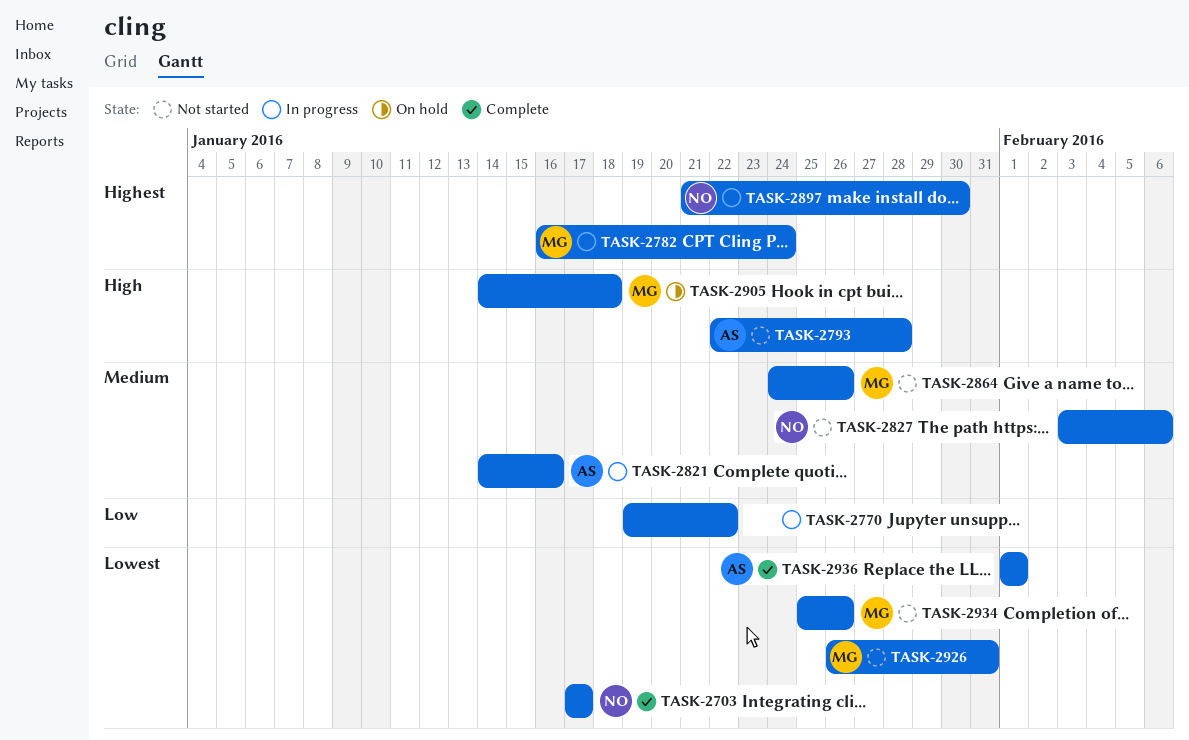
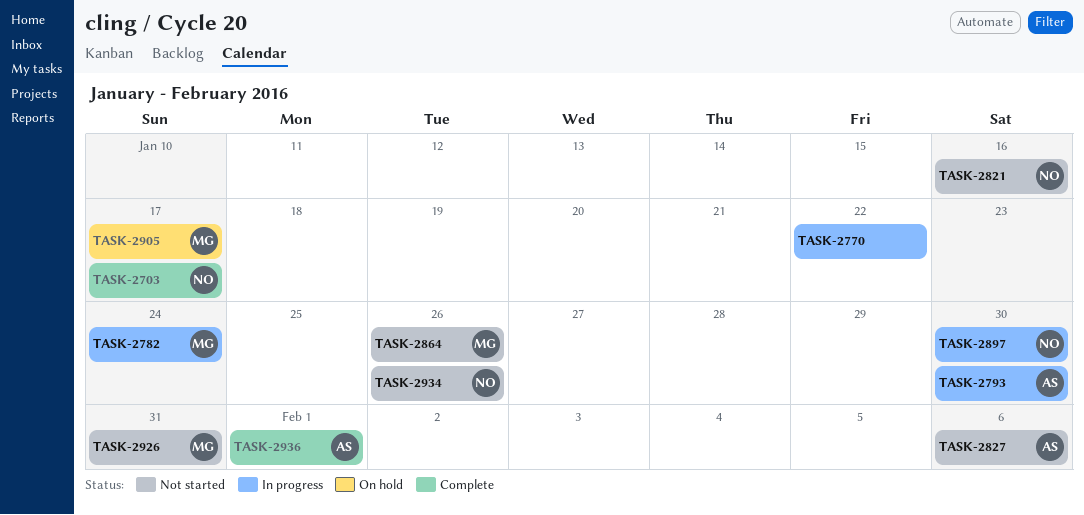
TASK-2793, status: Not started -> In progress
TASK-2793, due: Jan 28 -> Jan 30
TASK-2821, status: In progress -> Not started
TASK-2821, owner: AS -> NO
TASK-2827, owner: NO -> AS
TASK-2905, due: Jan 18 -> Jan 17
TASK-2934, owner: MG -> NO

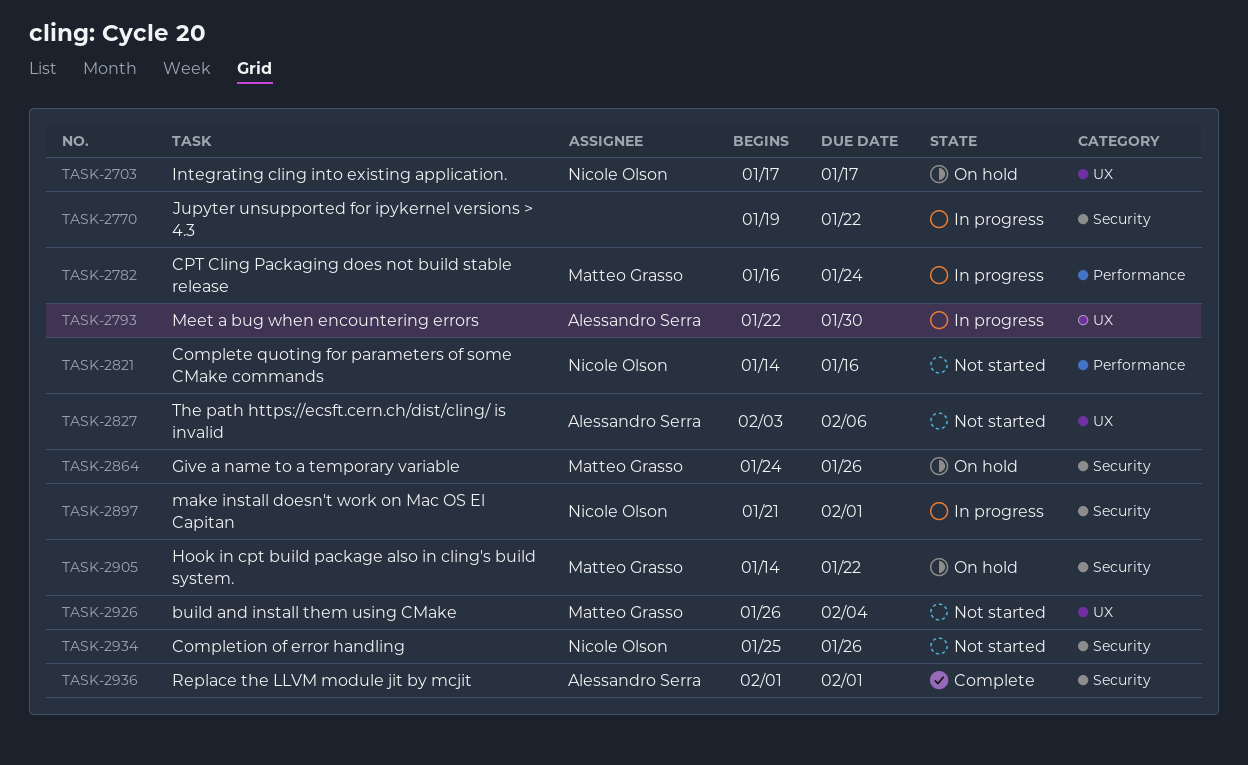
TASK-2703, status: Complete -> On hold
TASK-2864, status: Not started -> On hold
TASK-2897, due: Jan 30 -> Feb 1
TASK-2905, due: Jan 17 -> Jan 22
TASK-2926, due: Jan 31 -> Feb 4

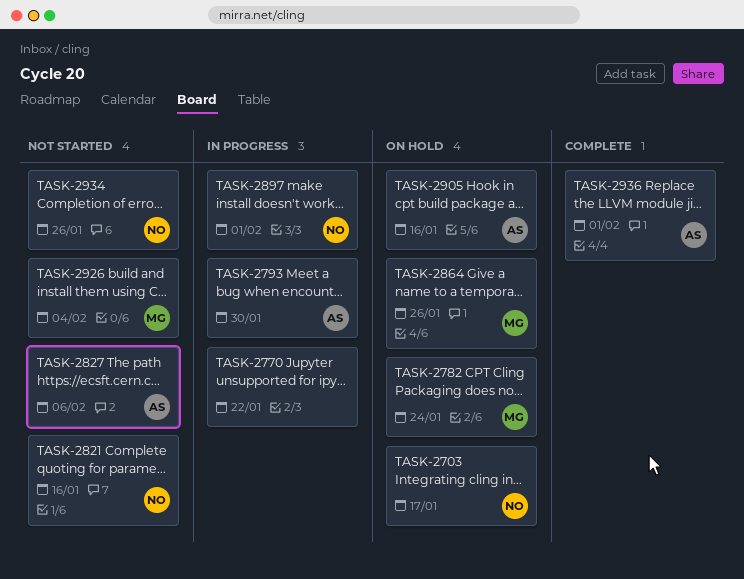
TASK-2782, status: In progress -> On hold
TASK-2905, owner: Matteo Grasso -> Alessandro Serra
TASK-2905, due: Jan 22 -> Jan 16

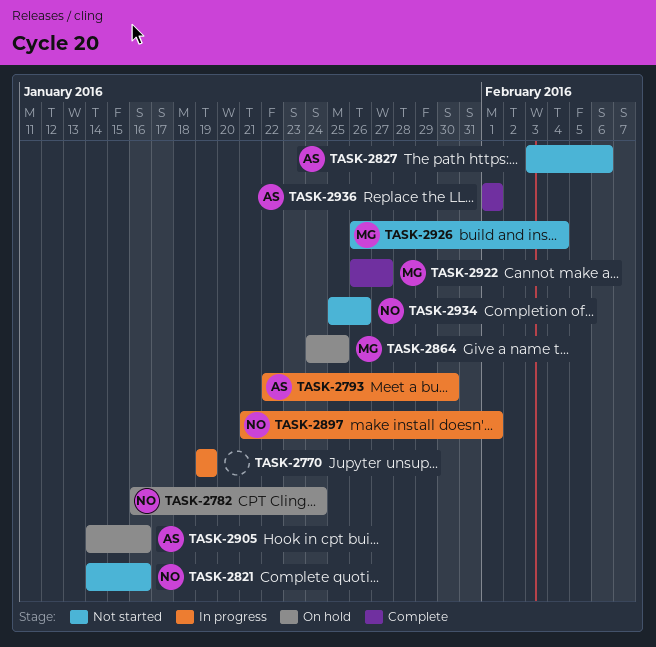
TASK-2703: present -> none
TASK-2770, due: Jan 22 -> Jan 19
TASK-2782, owner: MG -> NO
TASK-2864, due: Jan 26 -> Jan 25
TASK-2922: none -> present

